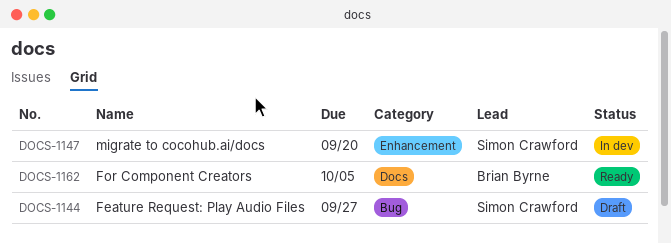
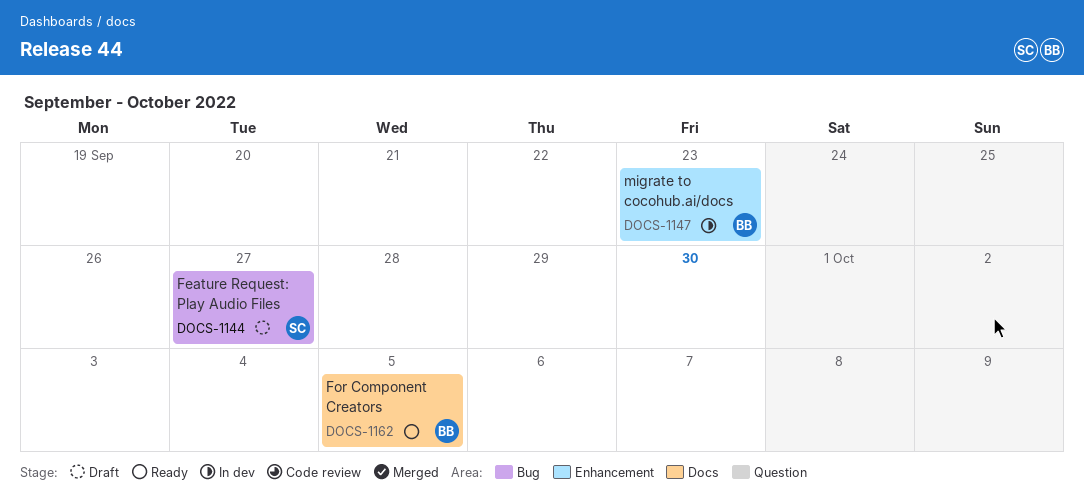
DOCS-1147, owner: Simon Crawford -> Brian Byrne
DOCS-1147, due: Sep 20 -> Sep 23

